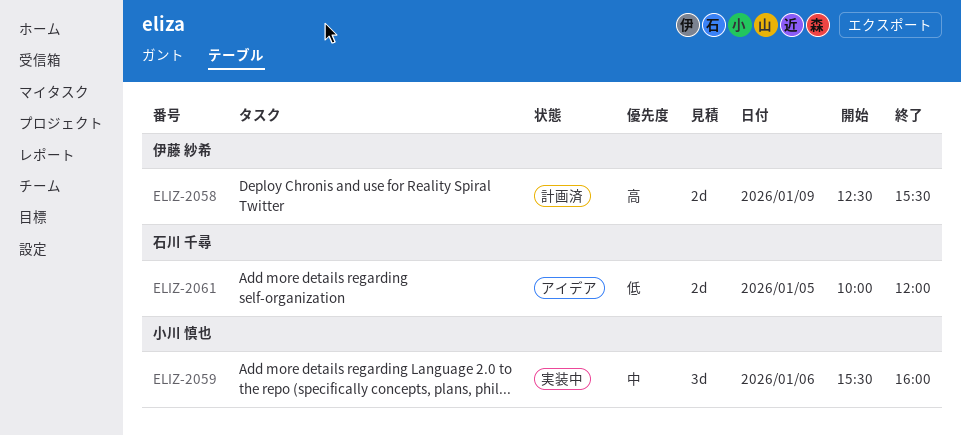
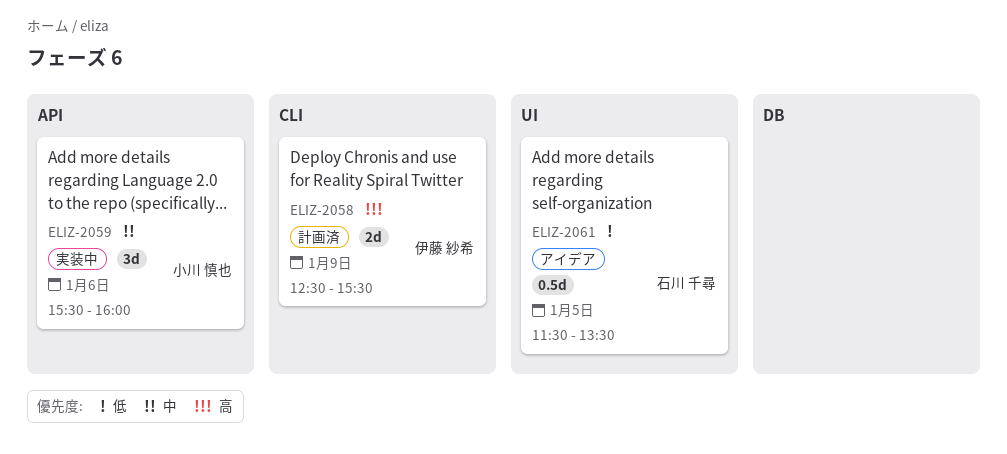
ELIZ-2061, estimate: 2d -> 0.5d
ELIZ-2061, begins: 10:00 -> 11:30
ELIZ-2061, ends: 12:00 -> 13:30

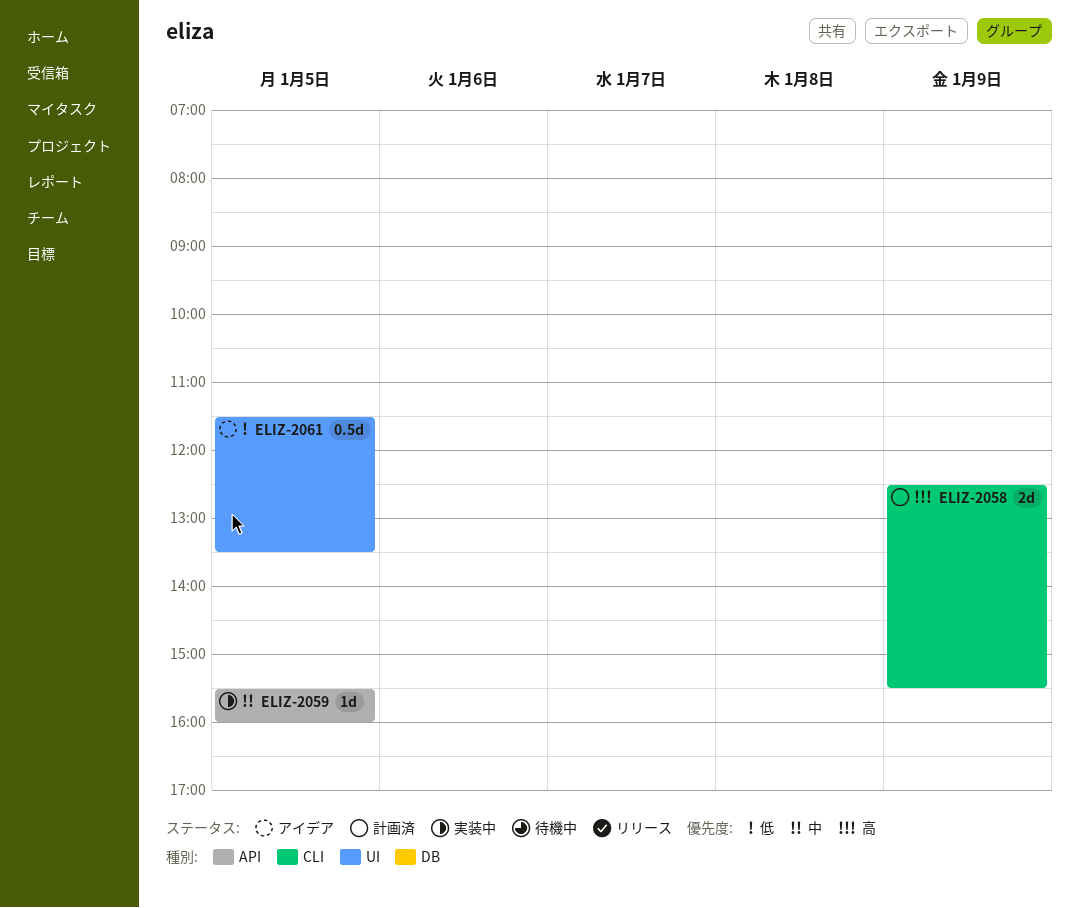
ELIZ-2059, estimate: 3d -> 1d
ELIZ-2059, day: Jan 6 -> Jan 5

